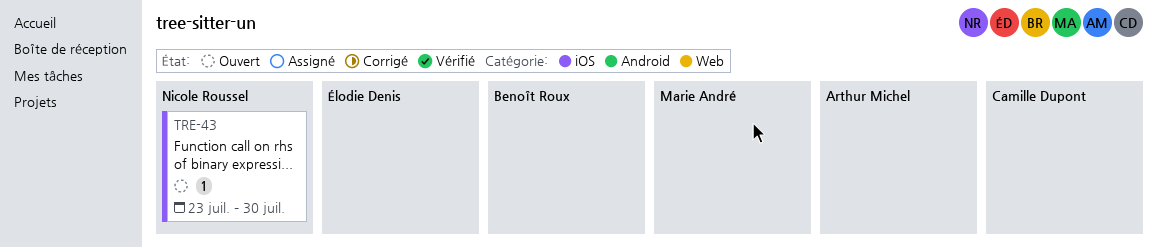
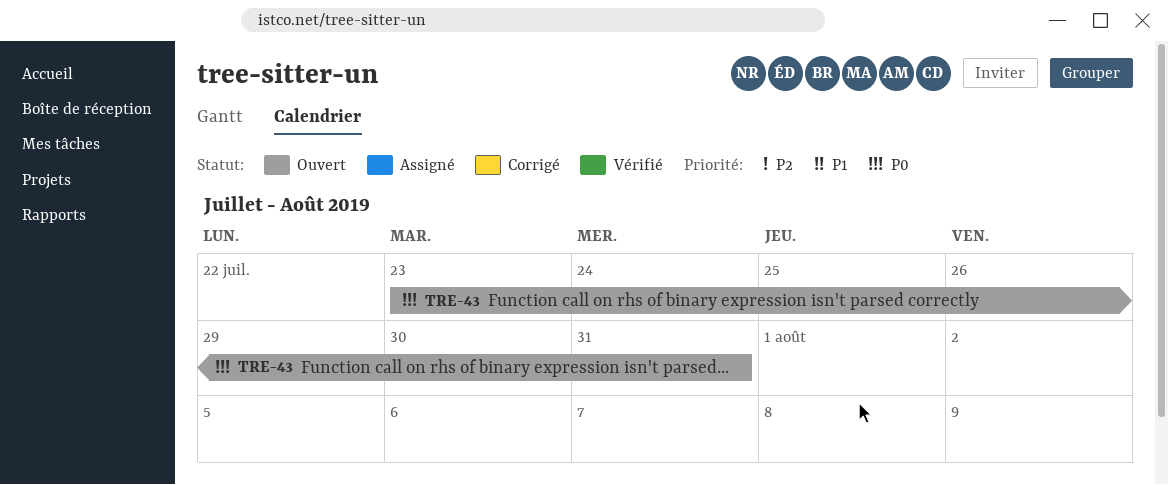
TRE-43, due: Jul 30 -> Jul 31

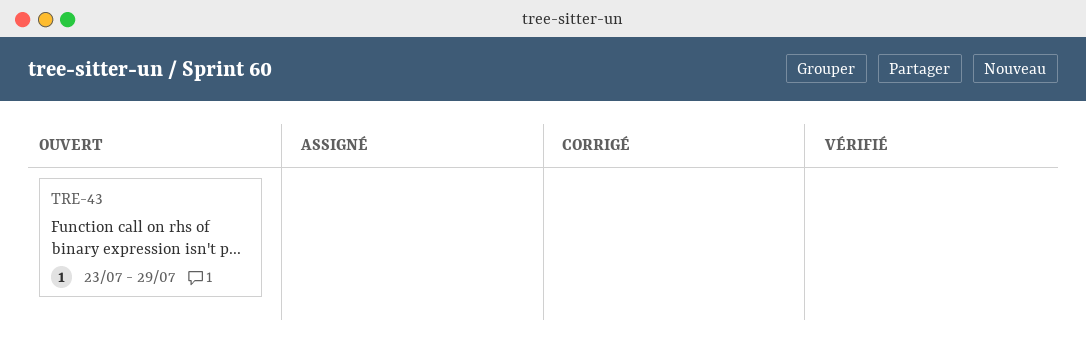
TRE-43, due: Jul 31 -> Jul 29

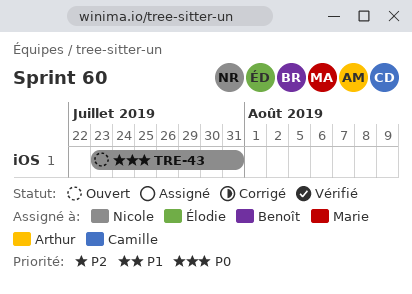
TRE-43, due: Jul 29 -> Jul 31

